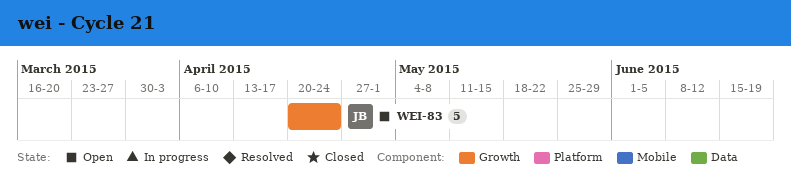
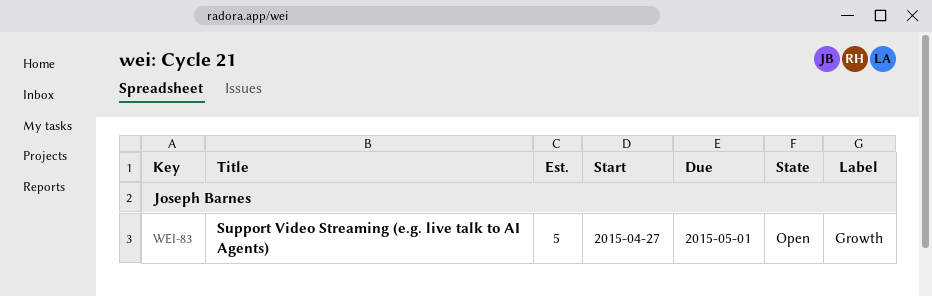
WEI-83, start: Apr 20 -> Apr 27
WEI-83, due: Apr 24 -> May 1

